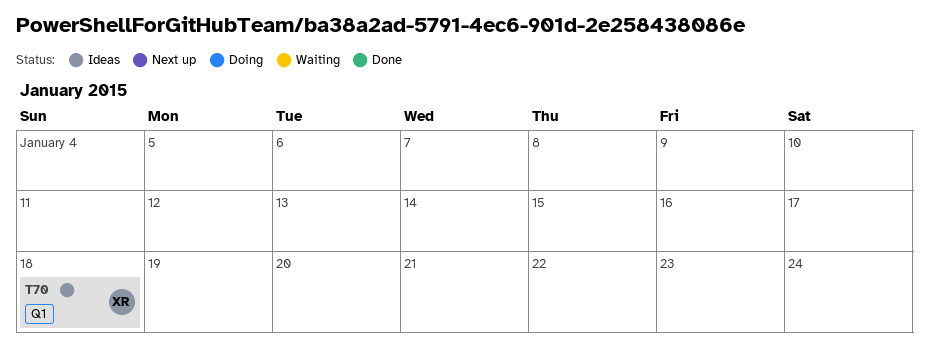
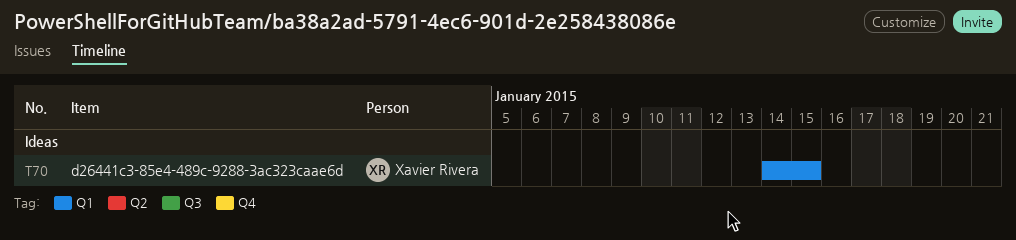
T70, due: Jan 18 -> Jan 15

